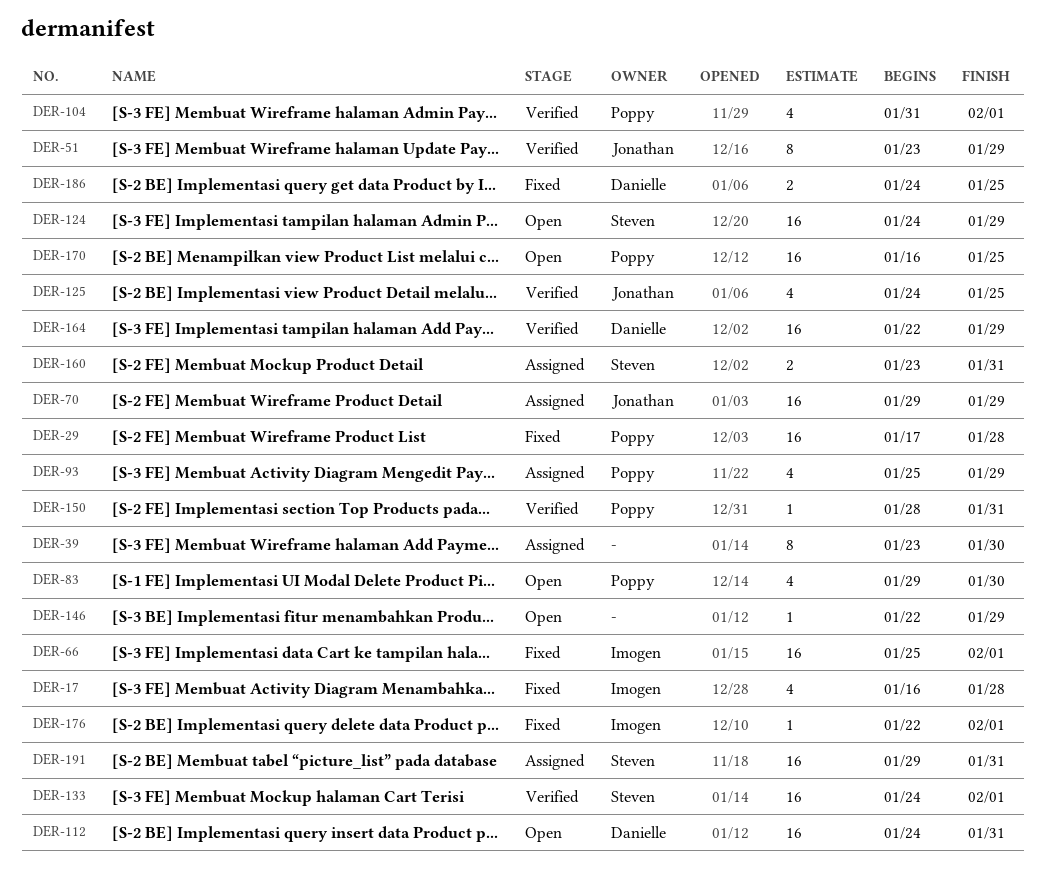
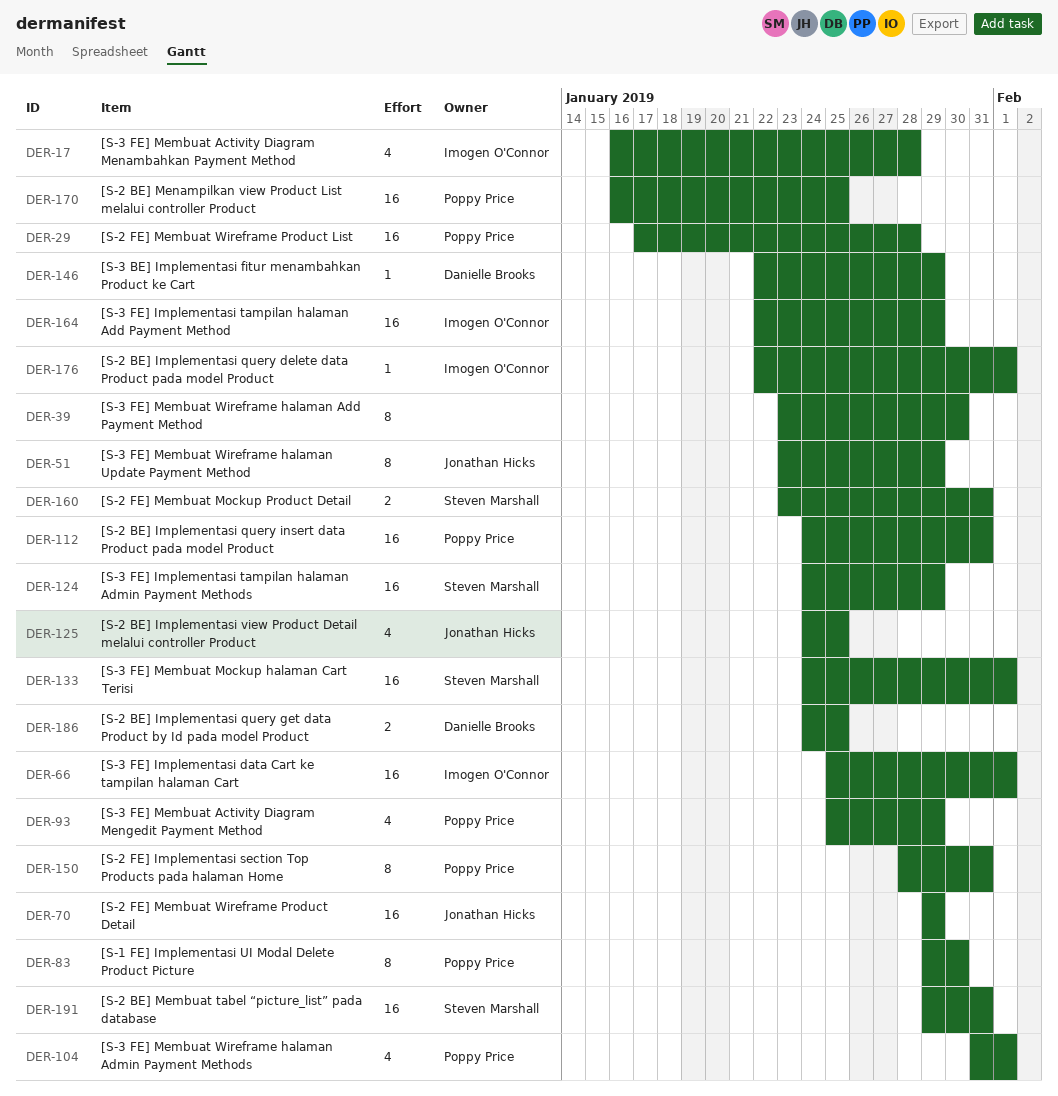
DER-83, estimate: 4 -> 8
DER-112, owner: Danielle Brooks -> Poppy Price
DER-146, owner: none -> Danielle Brooks
DER-150, estimate: 1 -> 8
DER-164, owner: Danielle Brooks -> Imogen O'Connor

